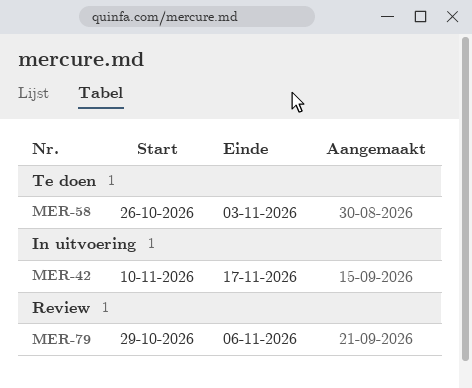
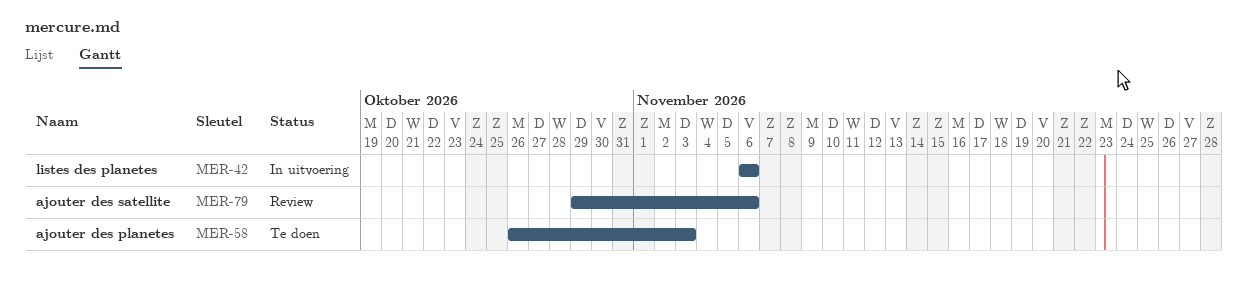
MER-42, start: Nov 10 -> Nov 6
MER-42, due: Nov 17 -> Nov 6

